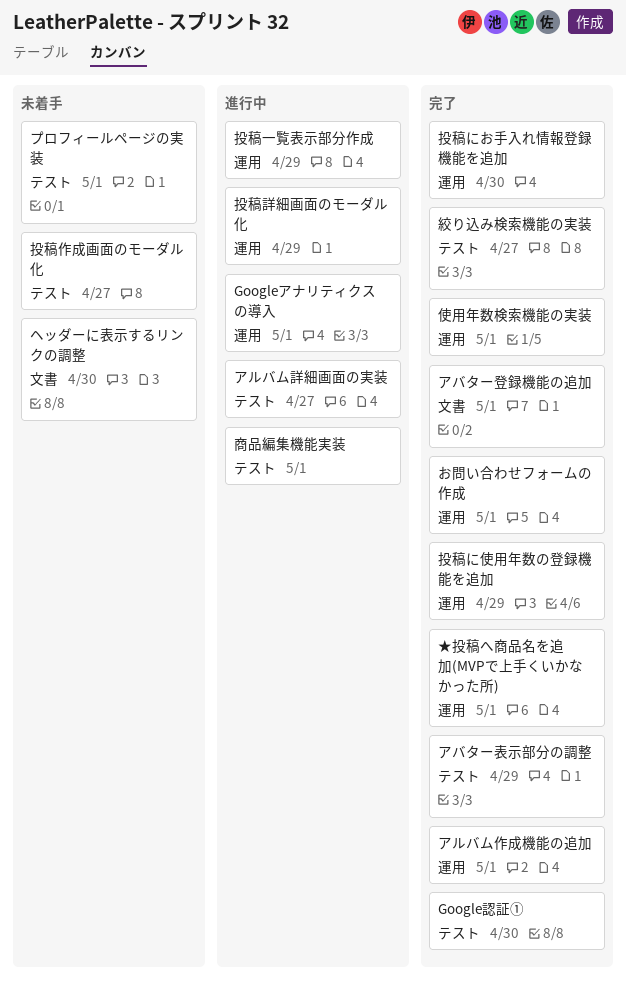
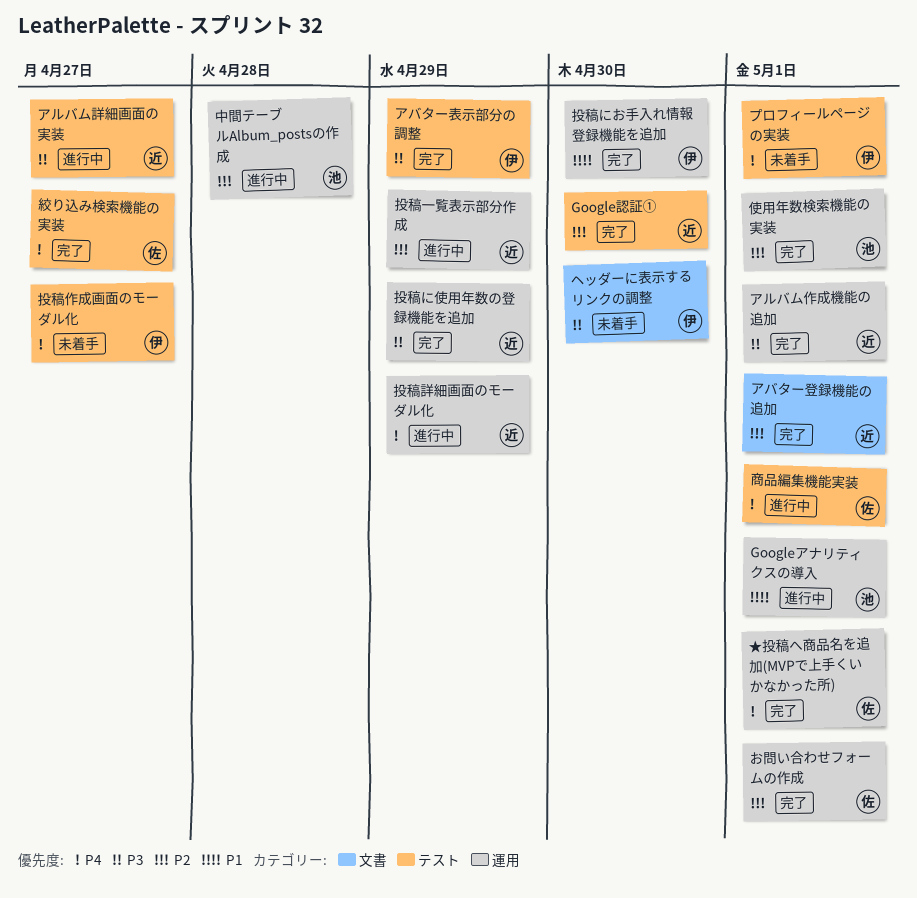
中間テーブルAlbum_postsの作成: none -> present

